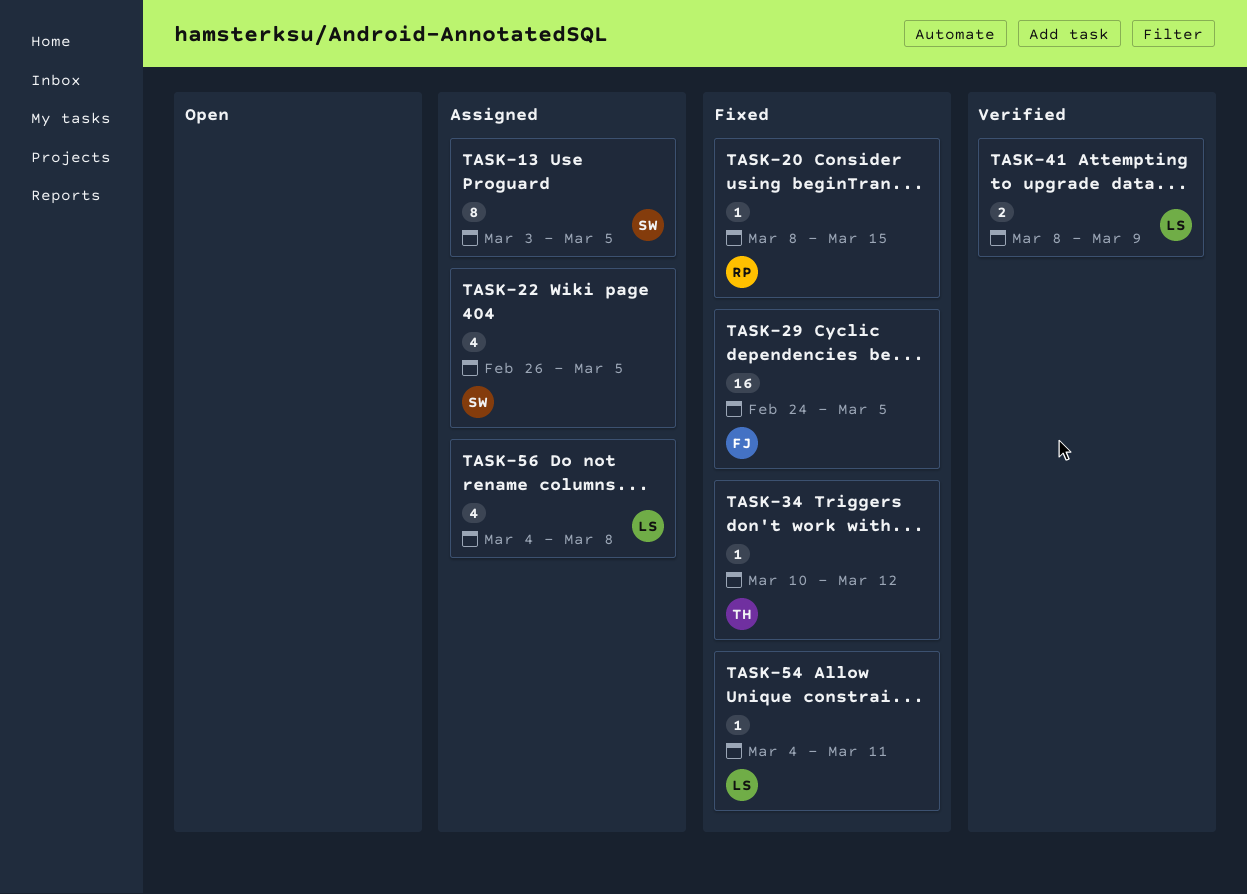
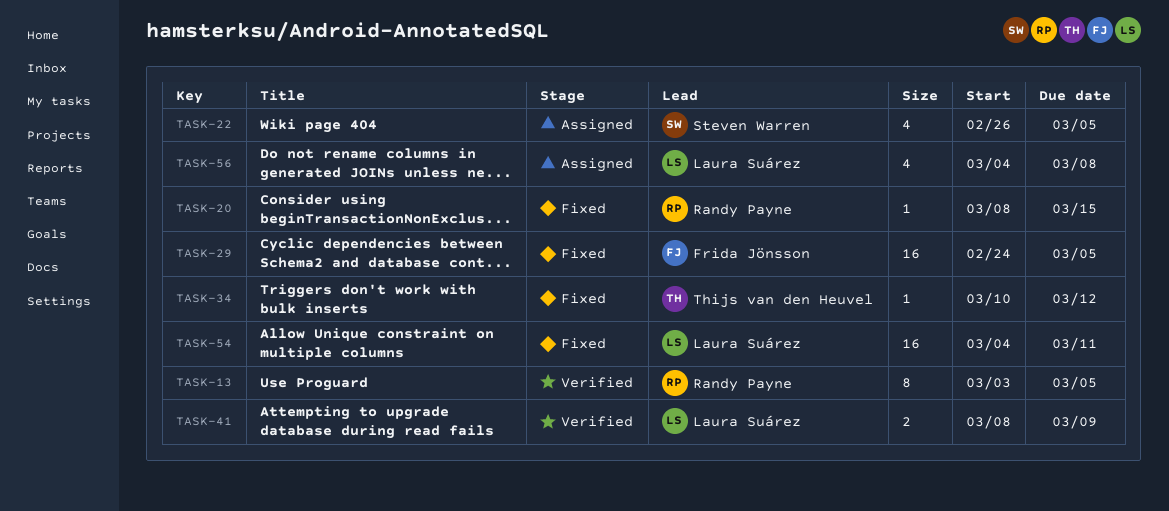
TASK-13, status: Assigned -> Verified
TASK-13, owner: Steven Warren -> Randy Payne
TASK-54, estimate: 1 -> 16

